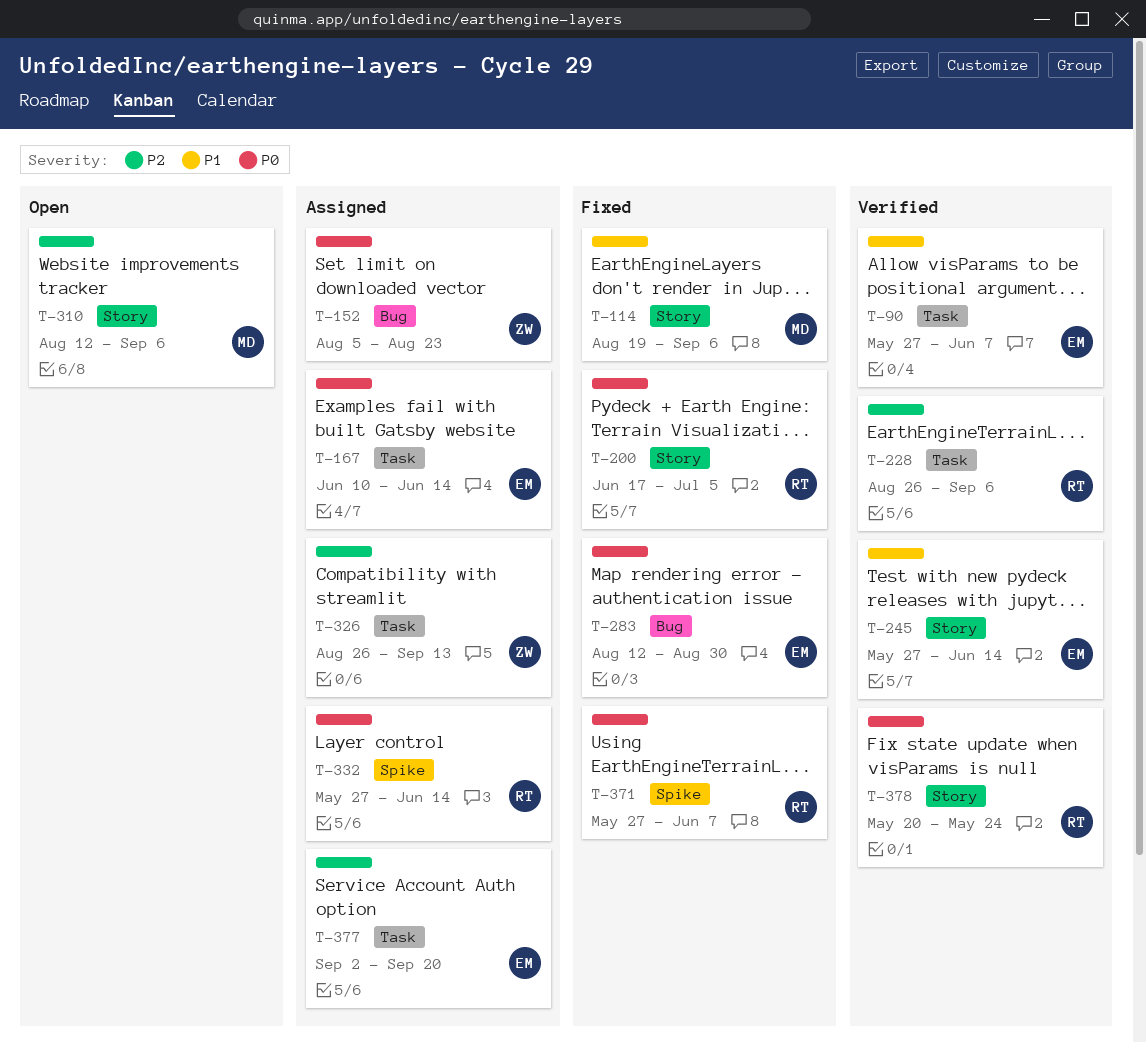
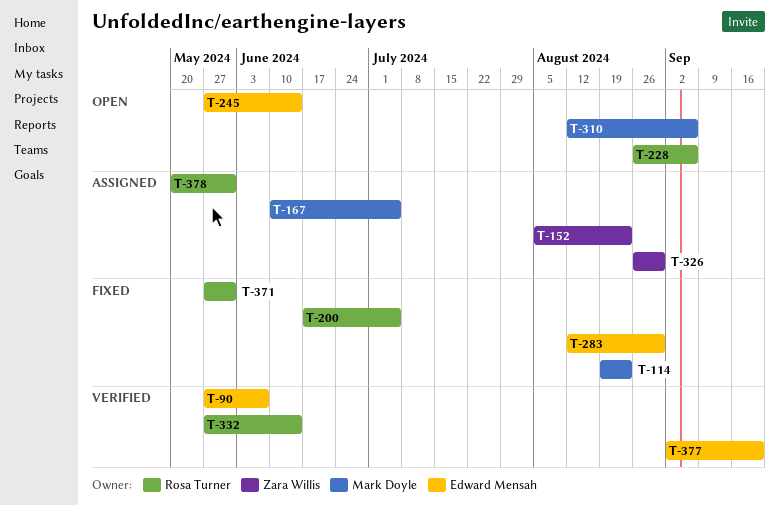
T-114, due: Sep 6 -> Aug 23
T-167, owner: Edward Mensah -> Mark Doyle
T-167, due: Jun 14 -> Jul 5
T-228, status: Verified -> Open
T-245, status: Verified -> Open
T-326, due: Sep 13 -> Aug 30
T-332, status: Assigned -> Verified
T-371, due: Jun 7 -> May 31
T-377, status: Assigned -> Verified
T-378, status: Verified -> Assigned
T-378, due: May 24 -> May 31

